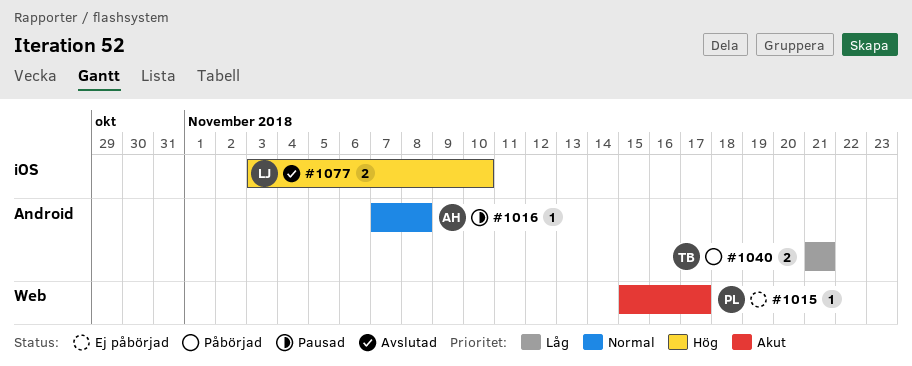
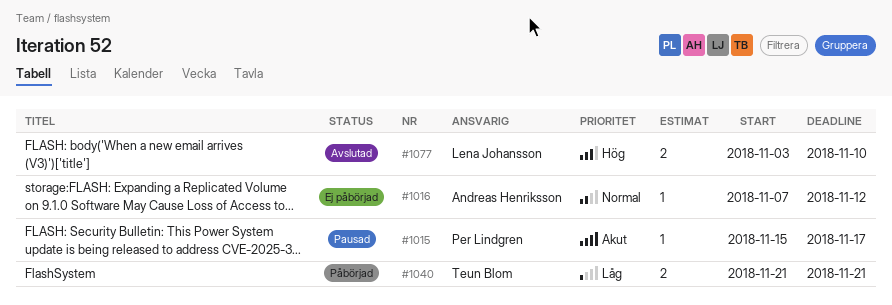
#1015, status: Ej påbörjad -> Pausad
#1016, status: Pausad -> Ej påbörjad
#1016, due: Nov 8 -> Nov 12

